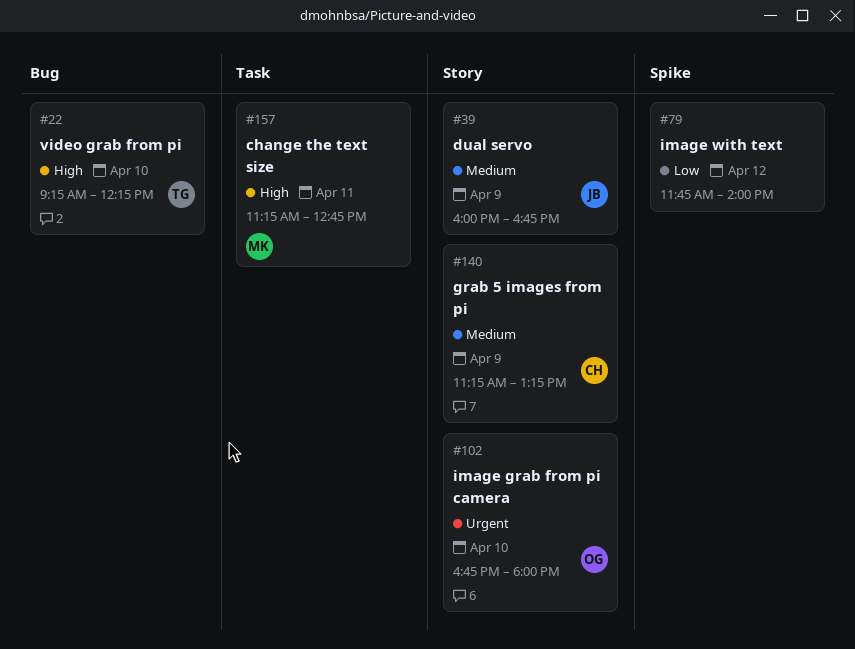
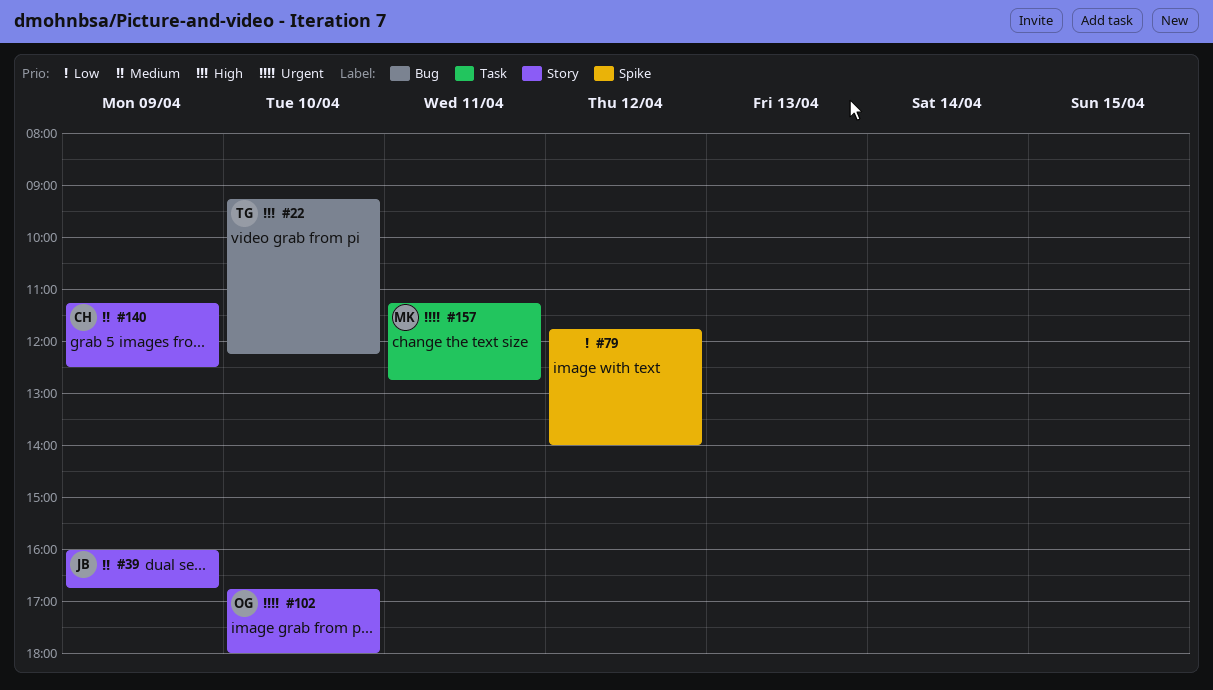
#140, ends: 13:15 -> 12:30
#157, priority: High -> Urgent

